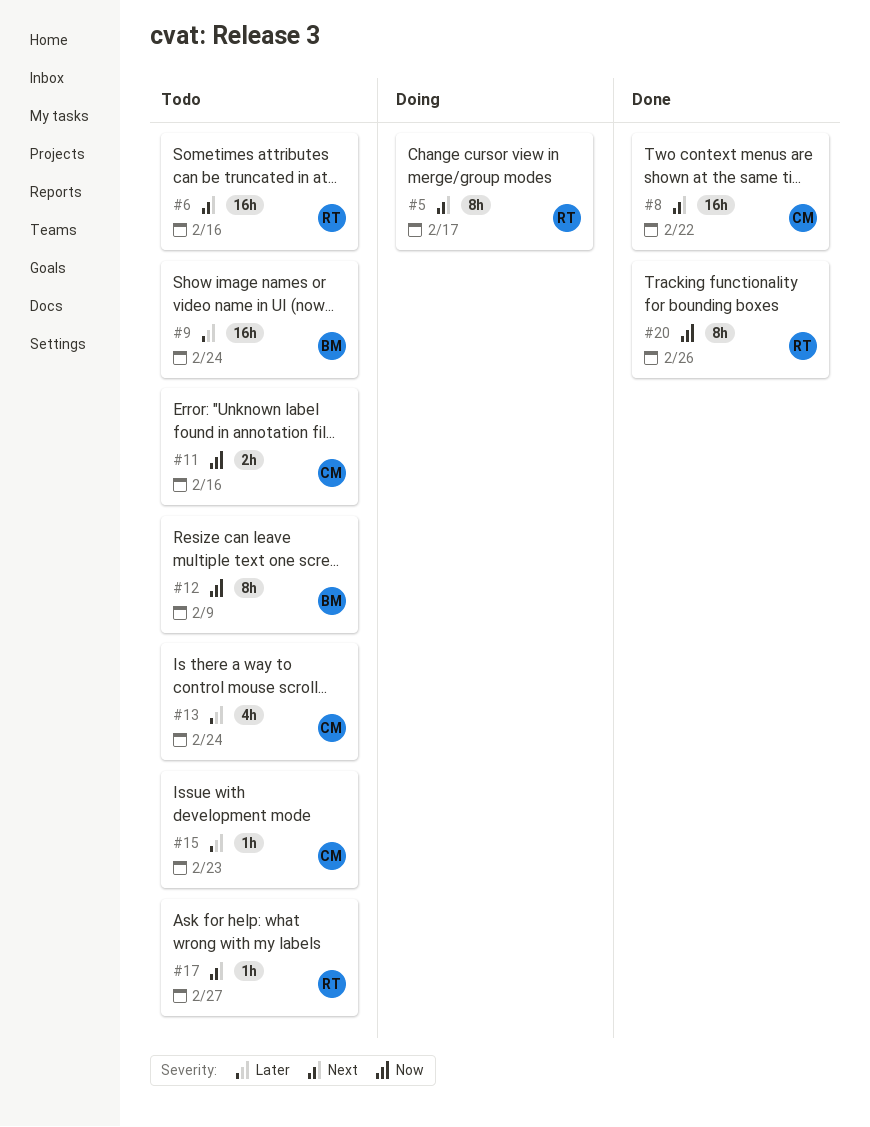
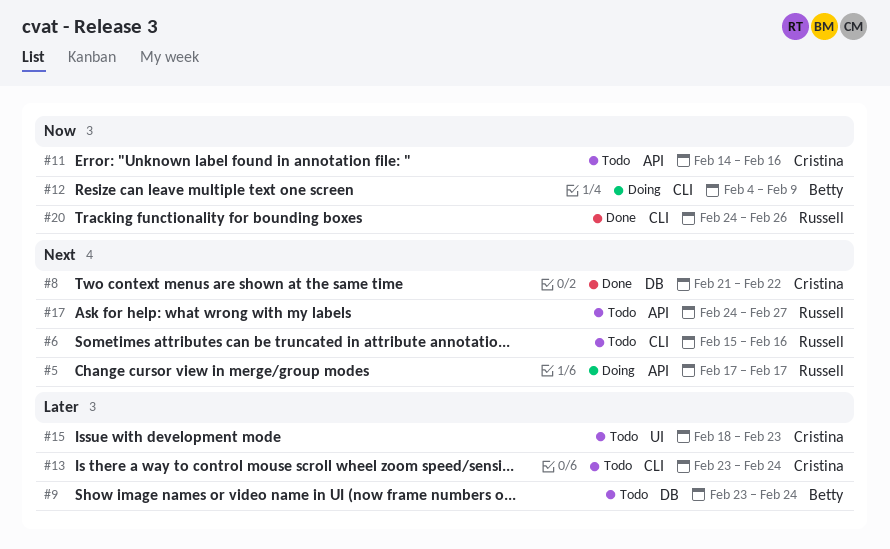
#12, status: Todo -> Doing

